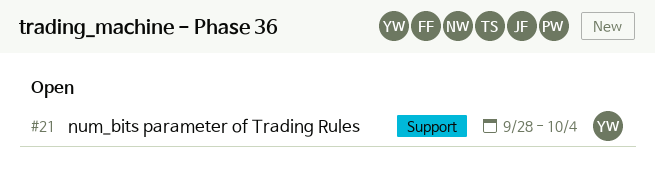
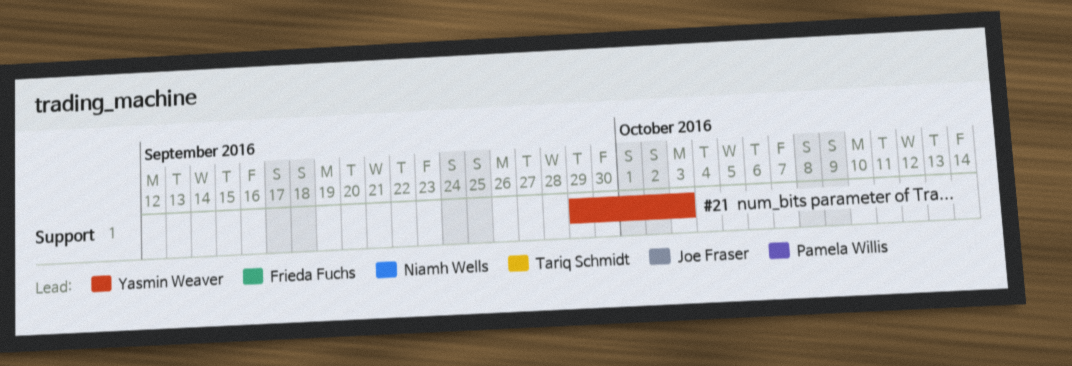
#21, start: Sep 28 -> Sep 29
#21, due: Oct 4 -> Oct 3

